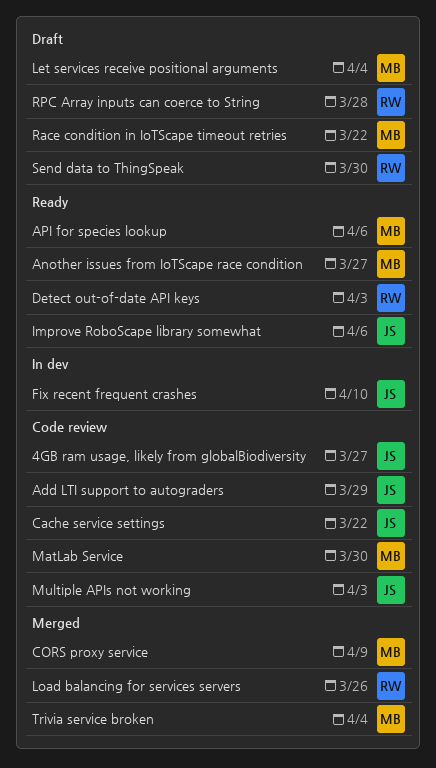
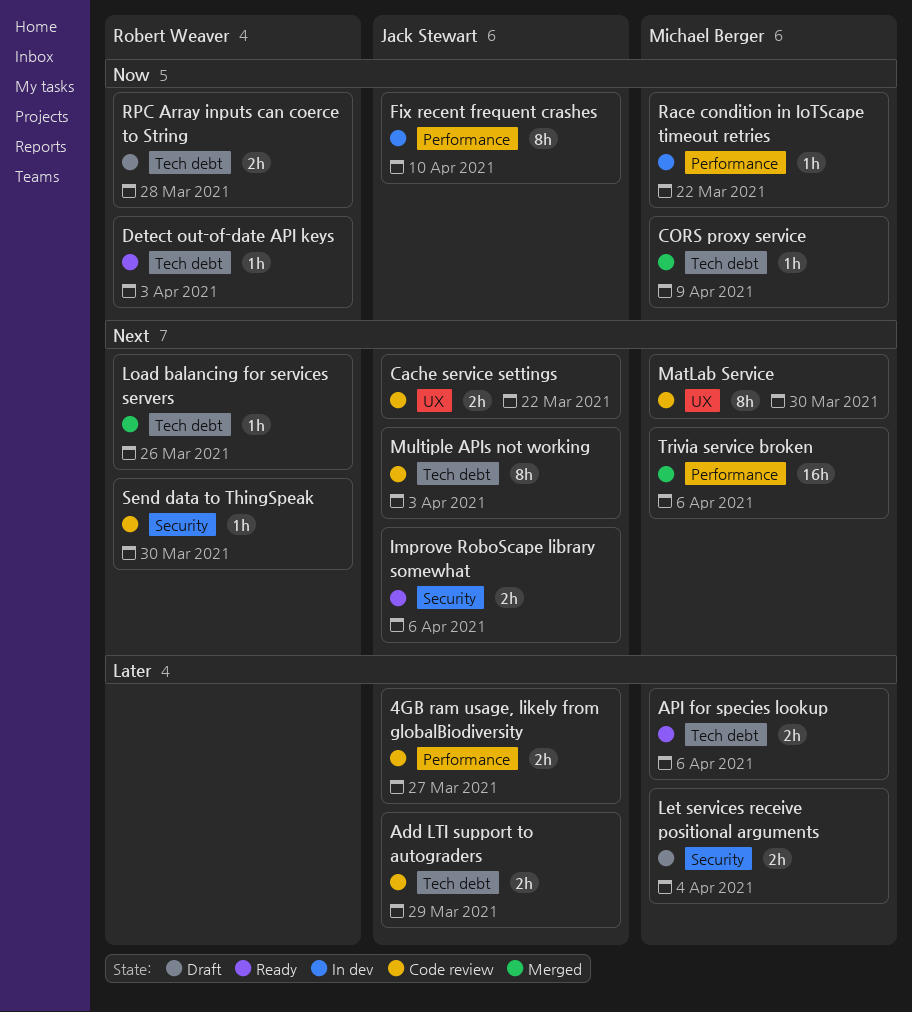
Another issues from IoTScape race condition: present -> none
Race condition in IoTScape timeout retries, status: Draft -> In dev
Send data to ThingSpeak, status: Draft -> Code review
Trivia service broken, due: Apr 4 -> Apr 6

